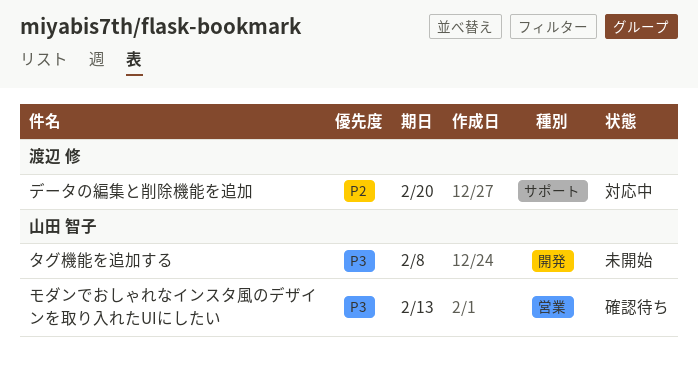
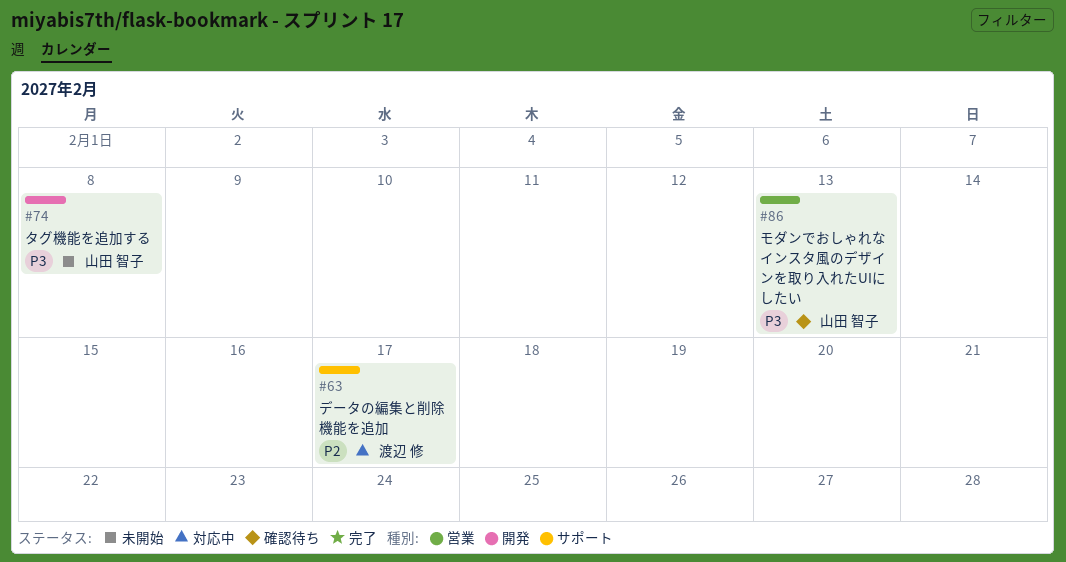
データの編集と削除機能を追加, due: Feb 20 -> Feb 17

